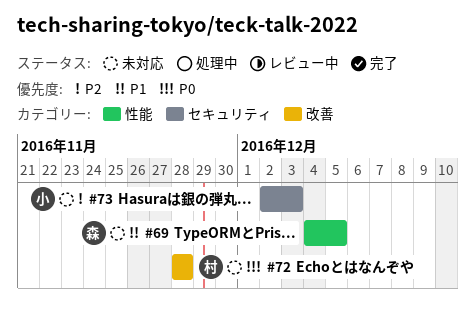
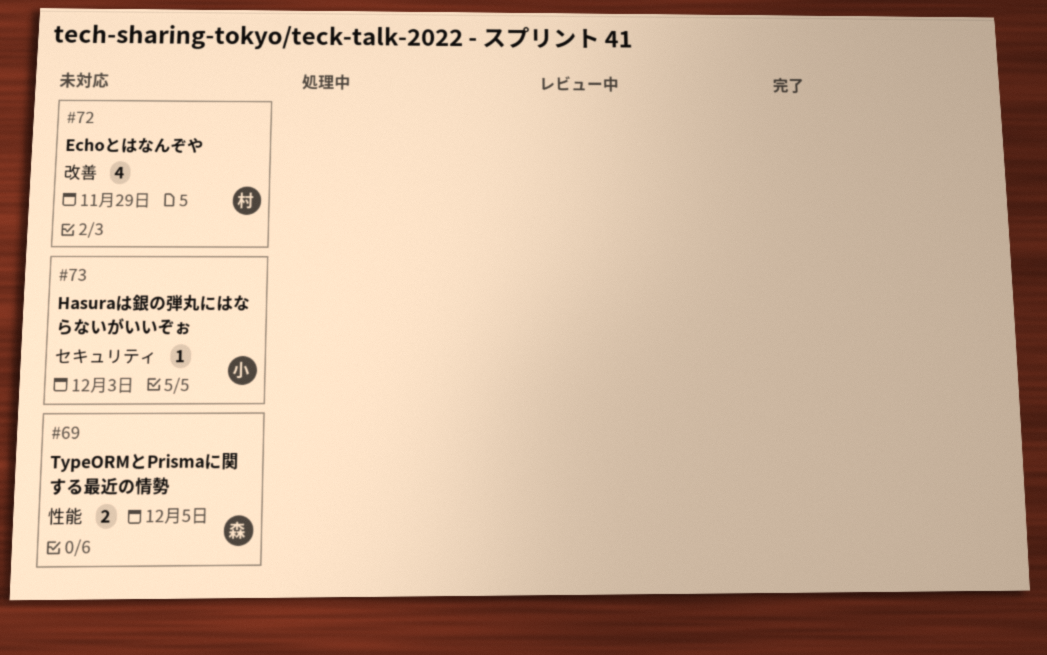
#72, due: Nov 28 -> Nov 29

